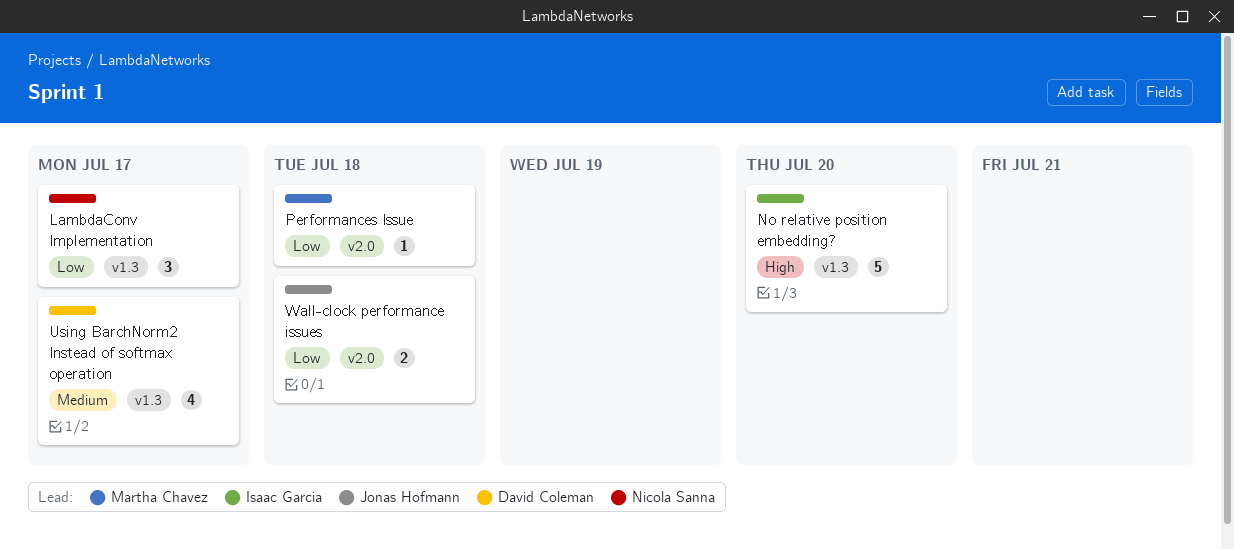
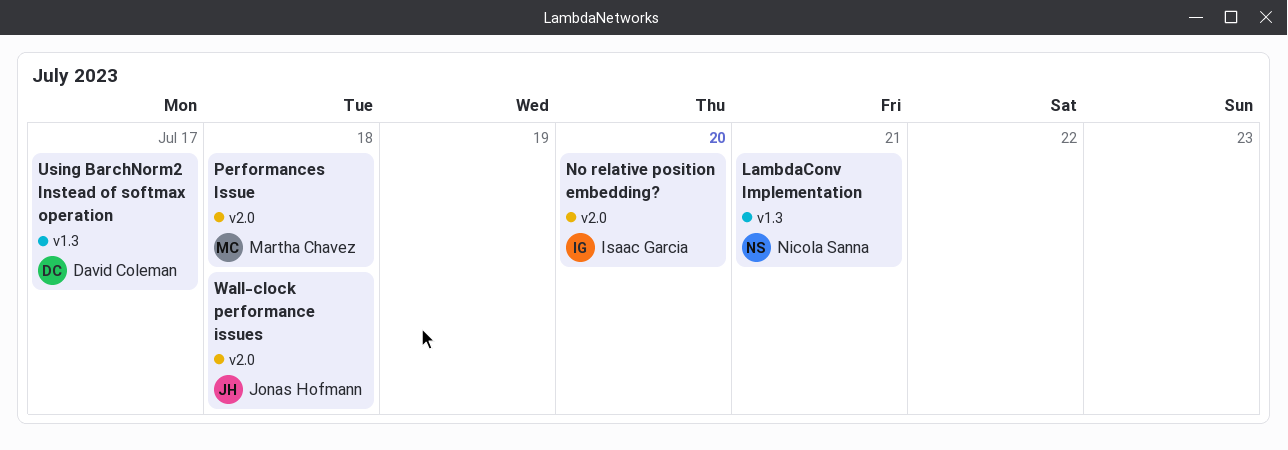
LambdaConv Implementation, due: Jul 17 -> Jul 21
No relative position embedding?, label: v1.3 -> v2.0

